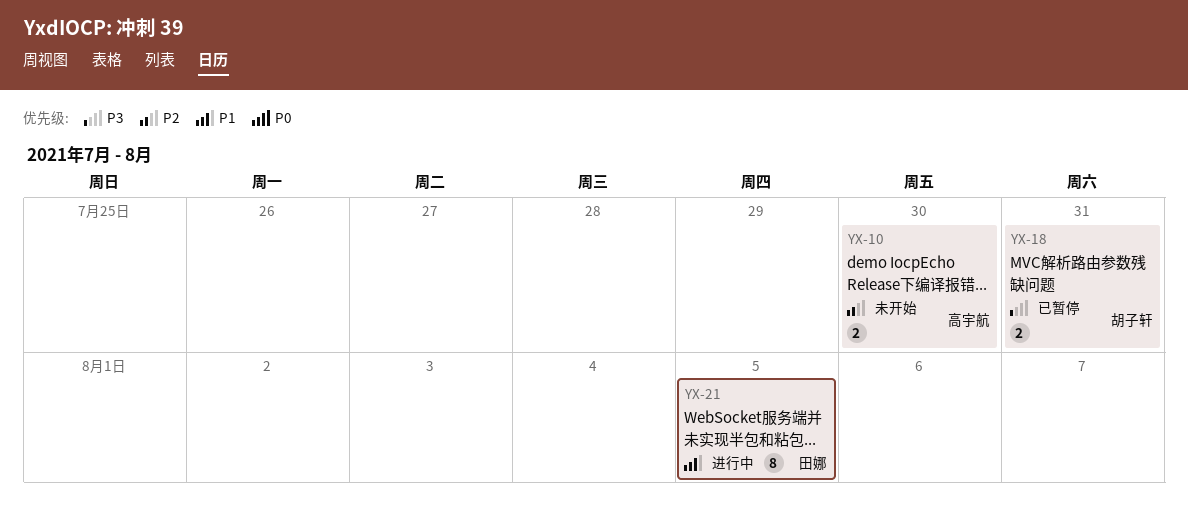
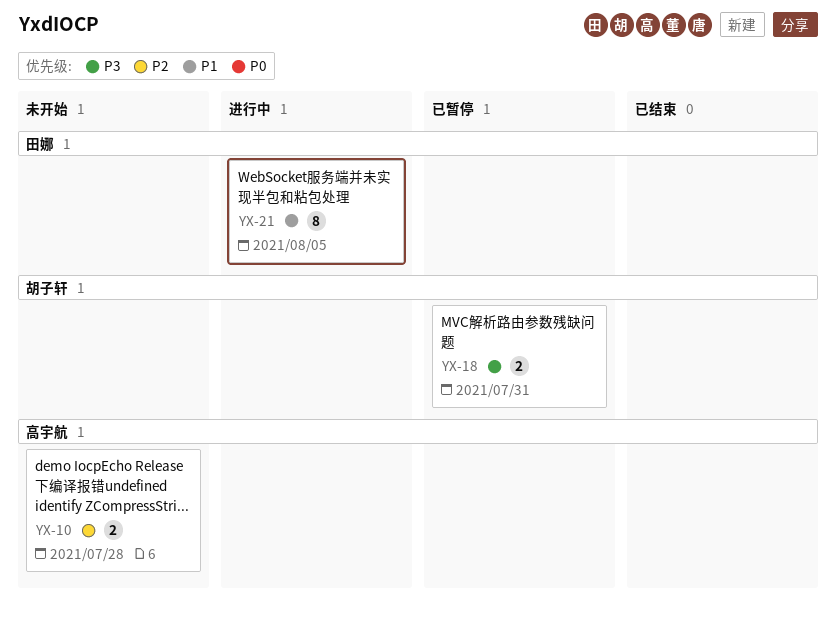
YX-10, due: Jul 30 -> Jul 28

